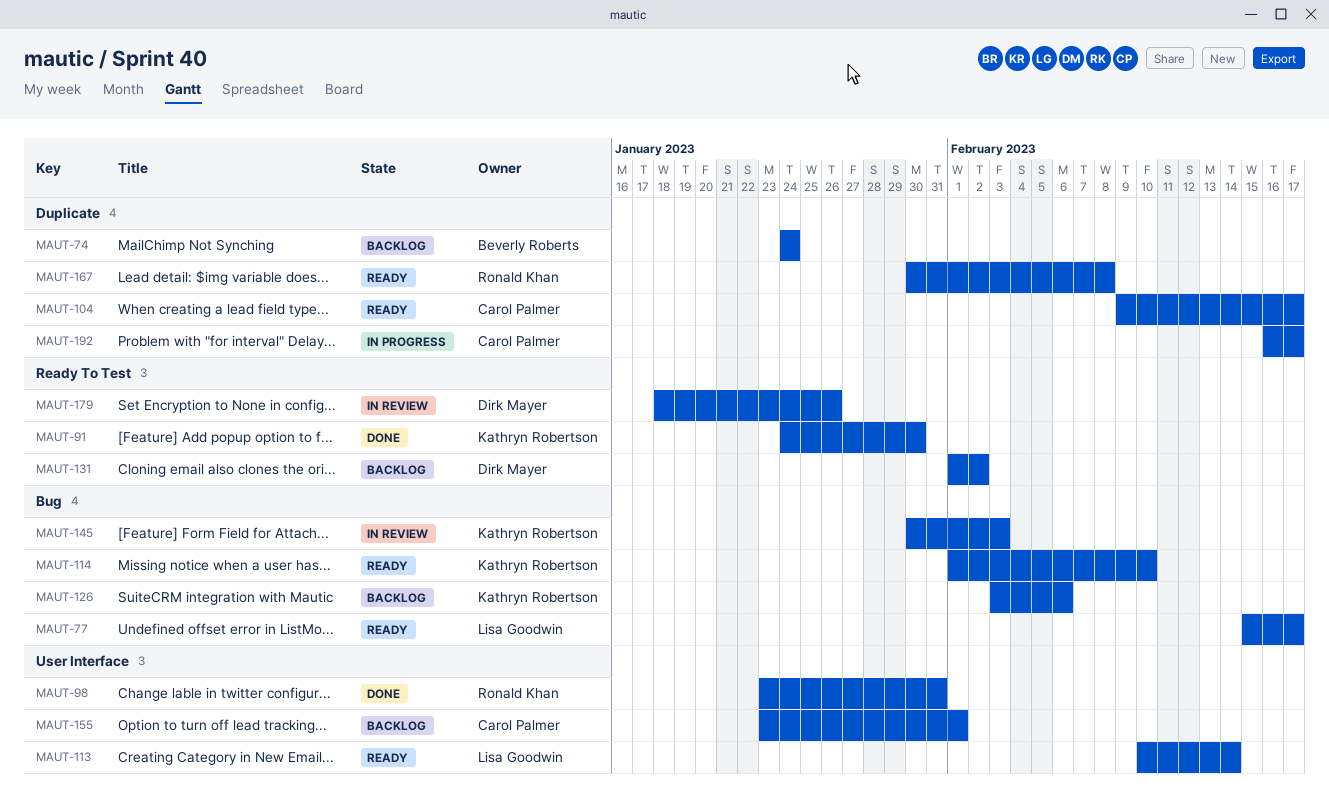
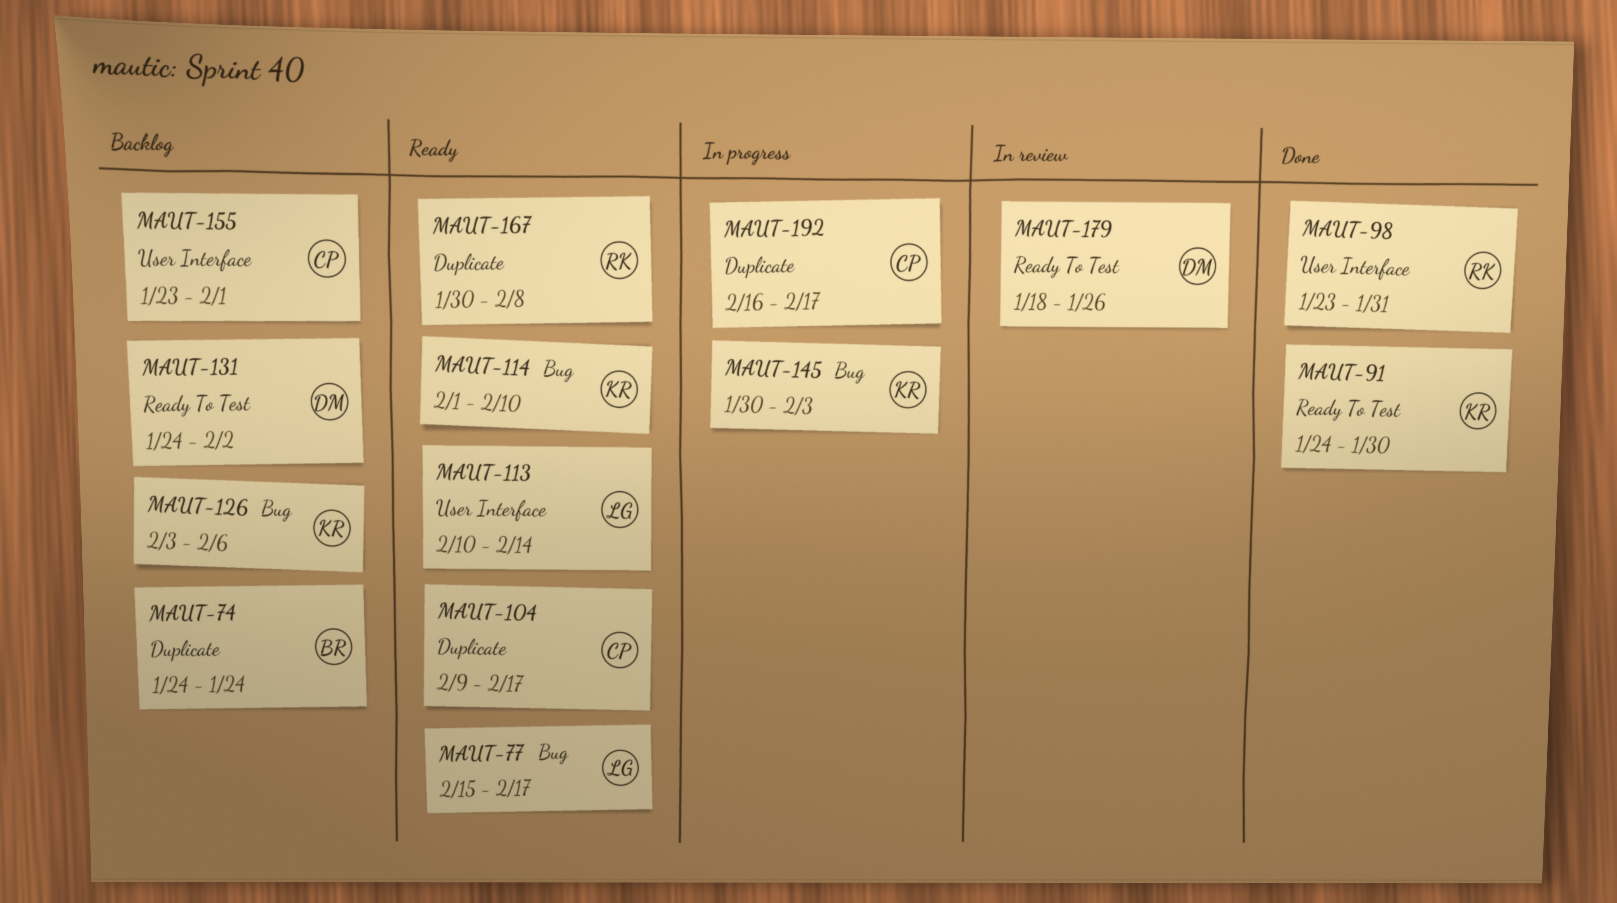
MAUT-131, start: Feb 1 -> Jan 24
MAUT-145, status: In review -> In progress

